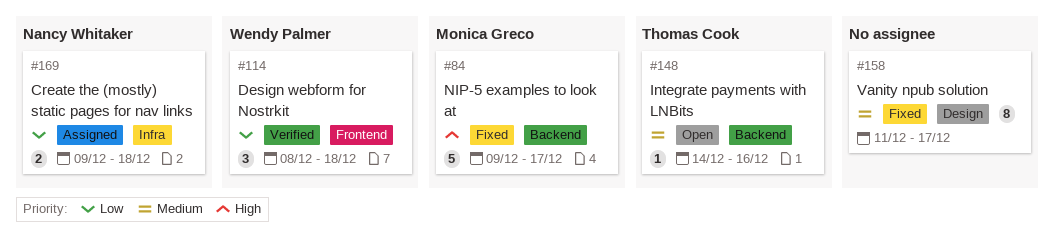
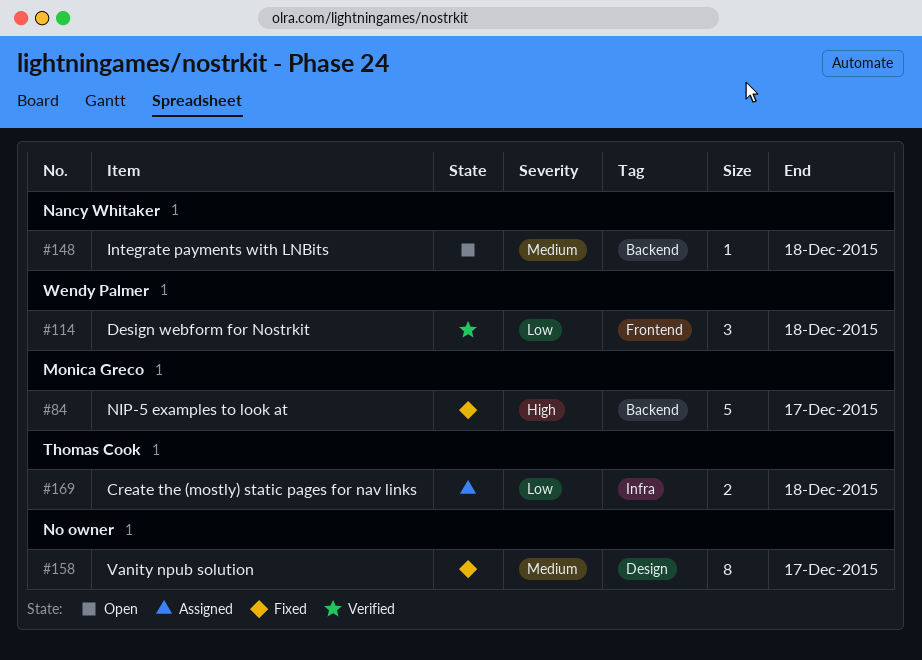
#148, owner: Thomas Cook -> Nancy Whitaker
#148, due: Dec 16 -> Dec 18
#169, owner: Nancy Whitaker -> Thomas Cook

